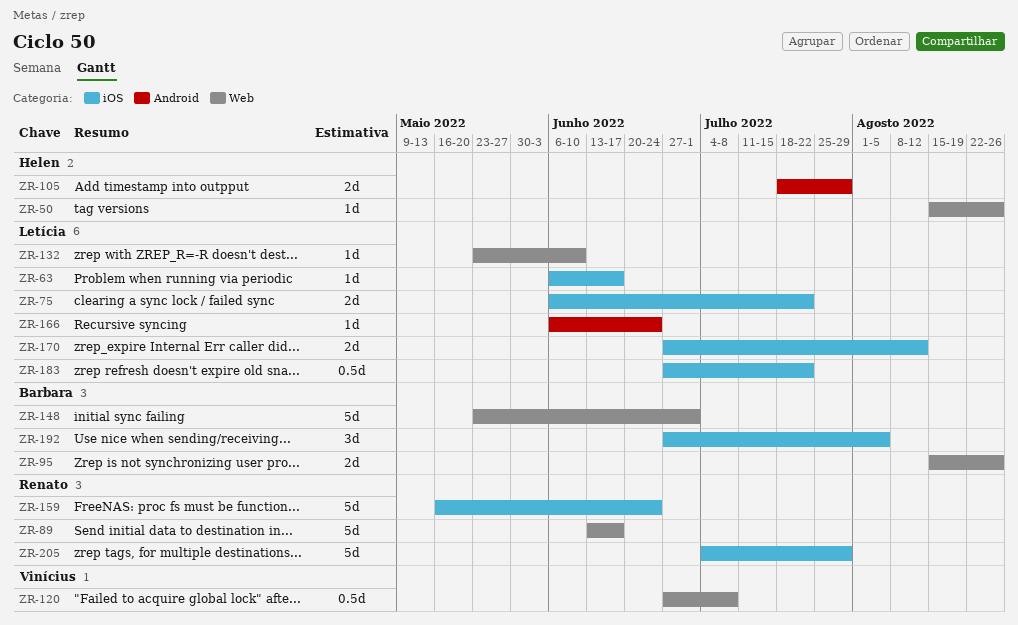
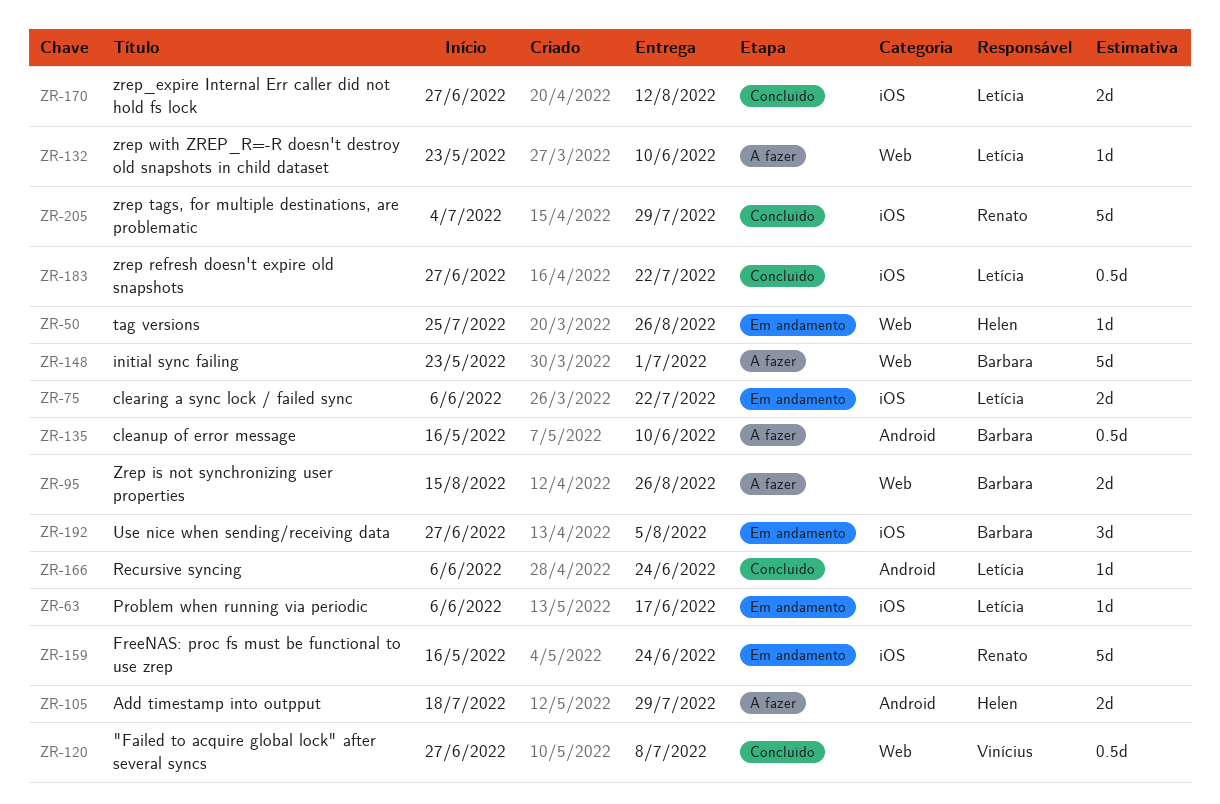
ZR-50, start: Aug 15 -> Jul 25
ZR-89: present -> none
ZR-135: none -> present

